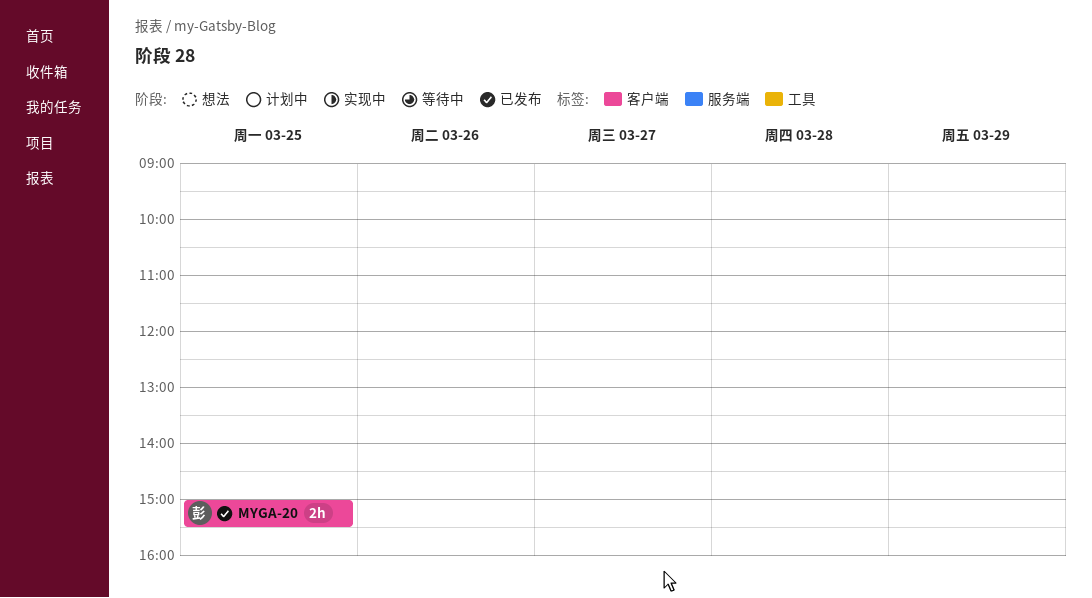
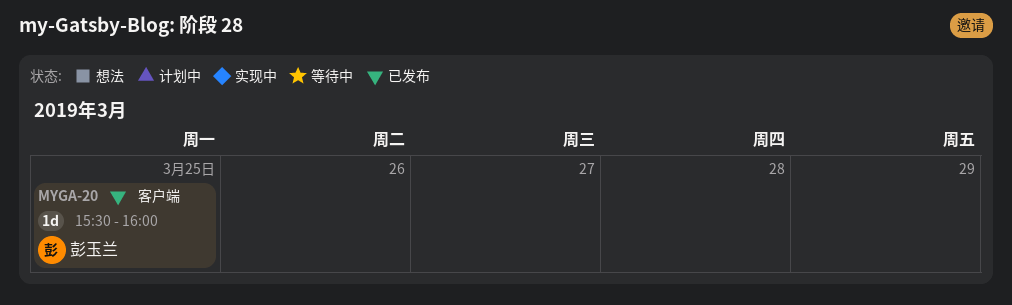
MYGA-20, estimate: 2h -> 1d
MYGA-20, begins: 15:00 -> 15:30
MYGA-20, ends: 15:30 -> 16:00

